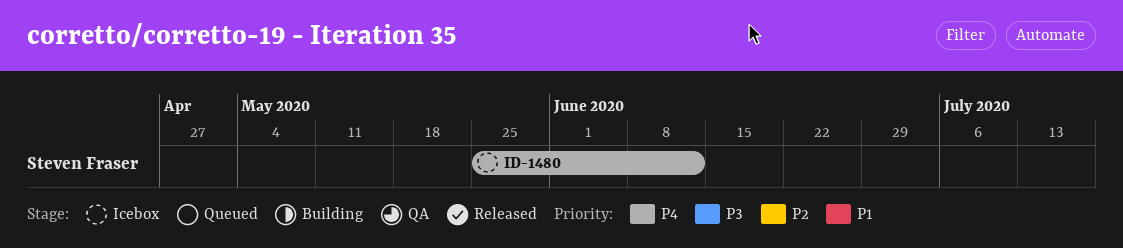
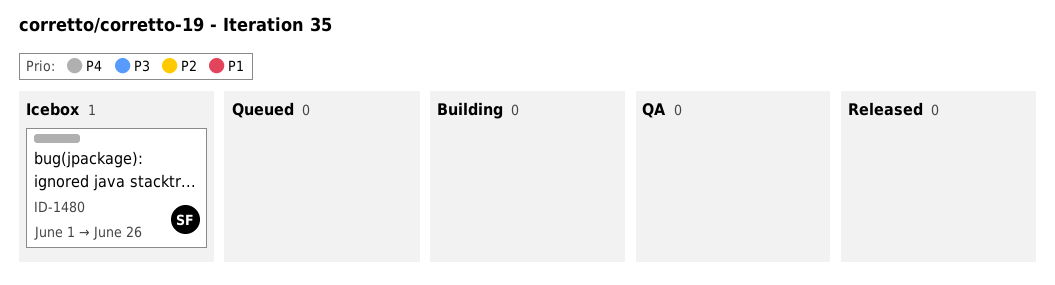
ID-1480, start: May 25 -> Jun 1
ID-1480, due: Jun 12 -> Jun 26

